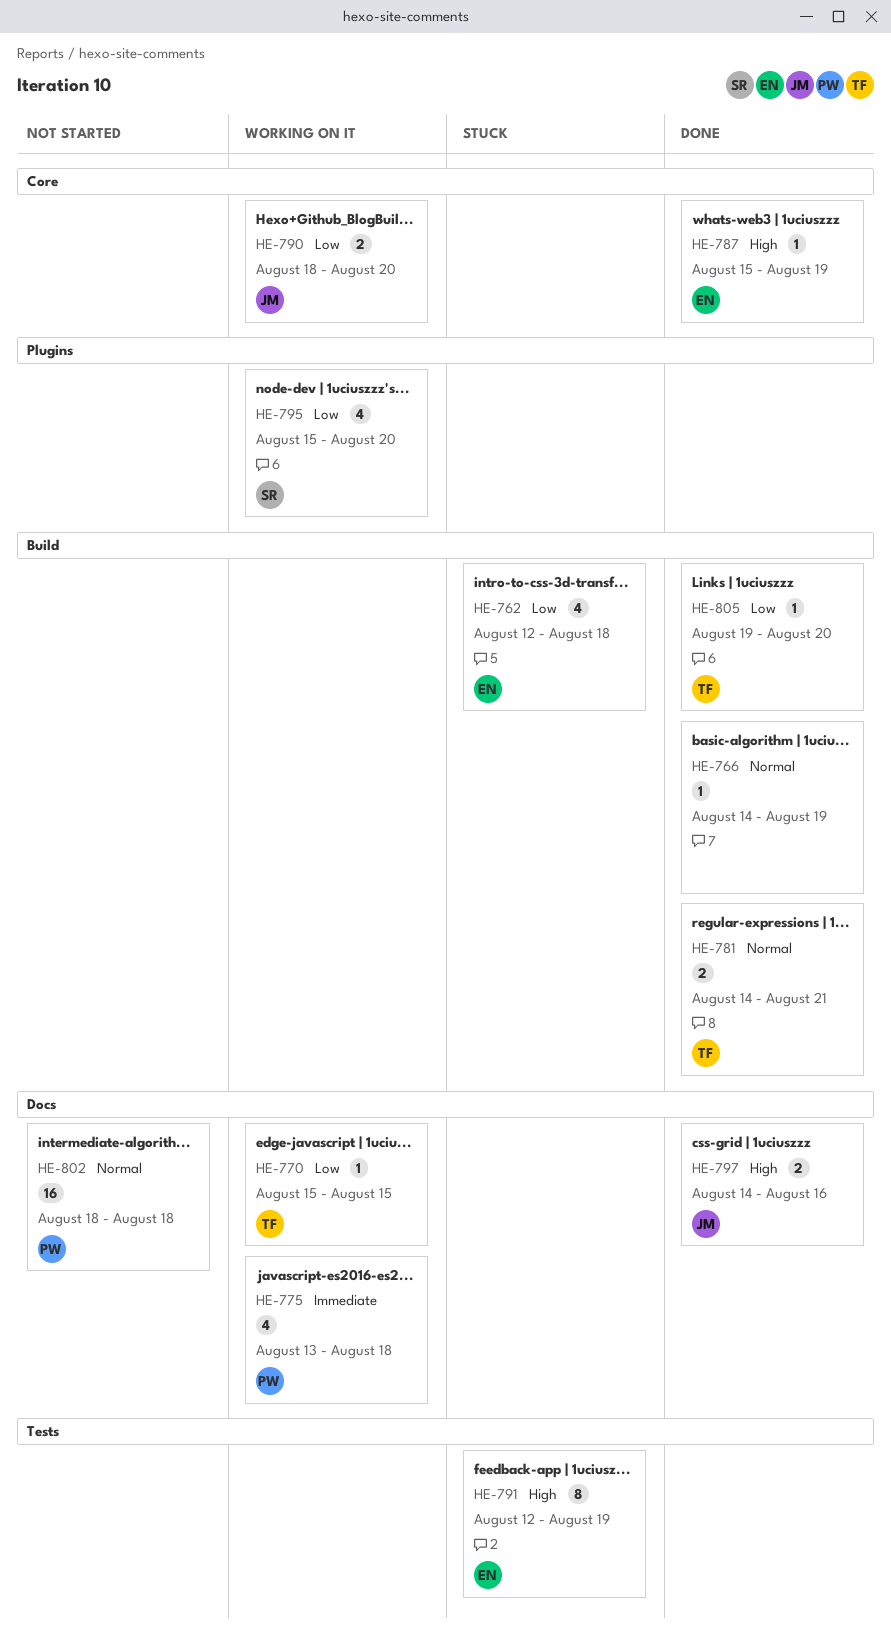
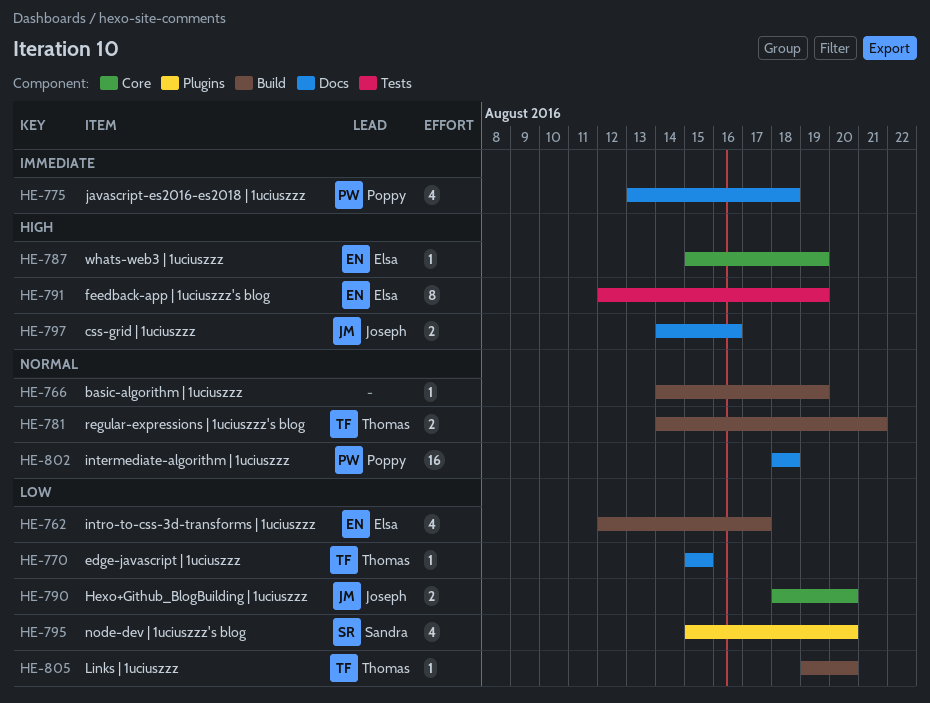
HE-762, due: Aug 18 -> Aug 17

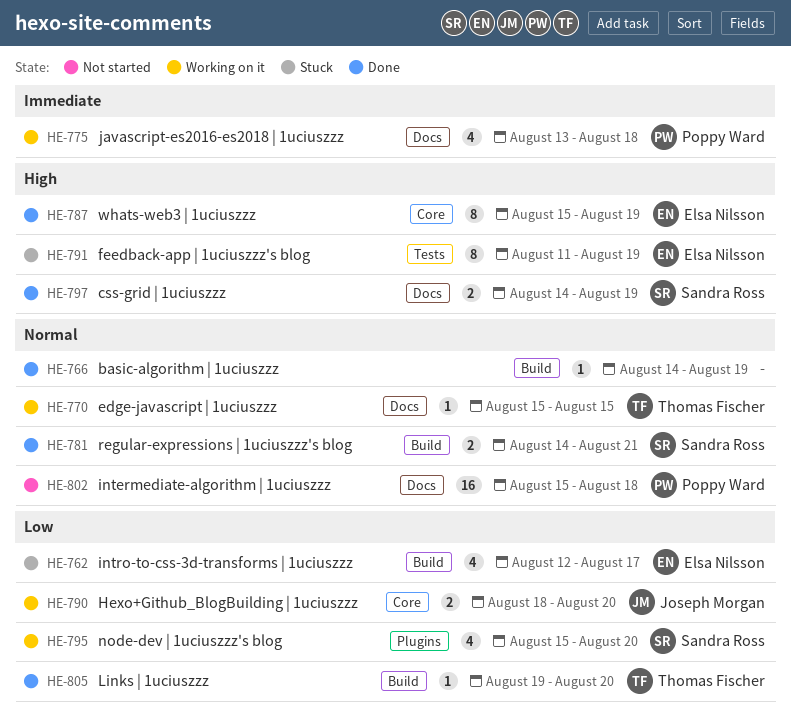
HE-770, priority: Low -> Normal
HE-781, owner: Thomas Fischer -> Sandra Ross
HE-787, estimate: 1 -> 8
HE-791, start: Aug 12 -> Aug 11
HE-797, owner: Joseph Morgan -> Sandra Ross
HE-797, due: Aug 16 -> Aug 19
HE-802, start: Aug 18 -> Aug 15

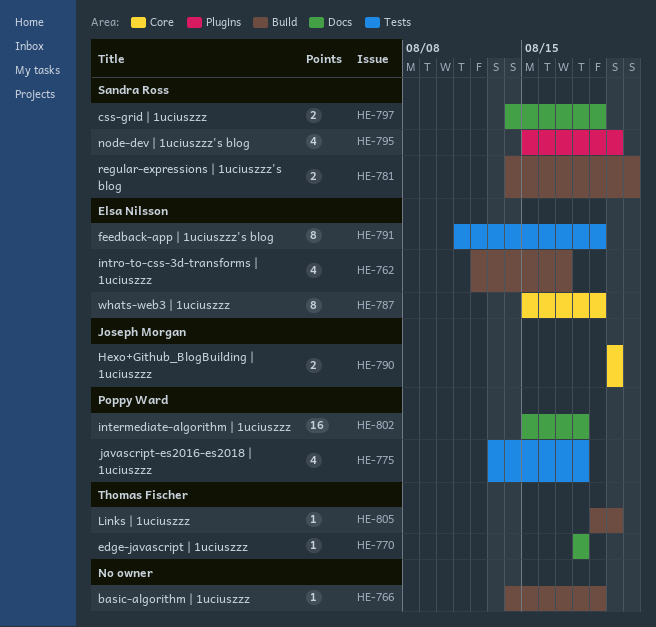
HE-770, start: Aug 15 -> Aug 18
HE-770, due: Aug 15 -> Aug 18
HE-775, label: Docs -> Tests
HE-790, start: Aug 18 -> Aug 20

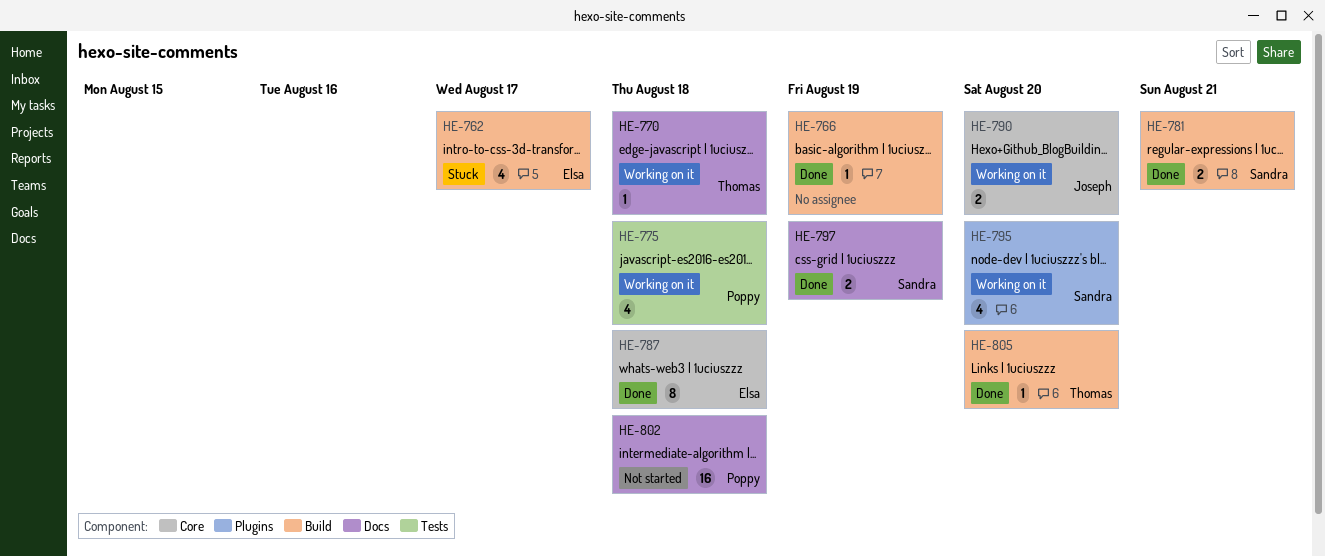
HE-787, due: Aug 19 -> Aug 18
HE-791: present -> none

